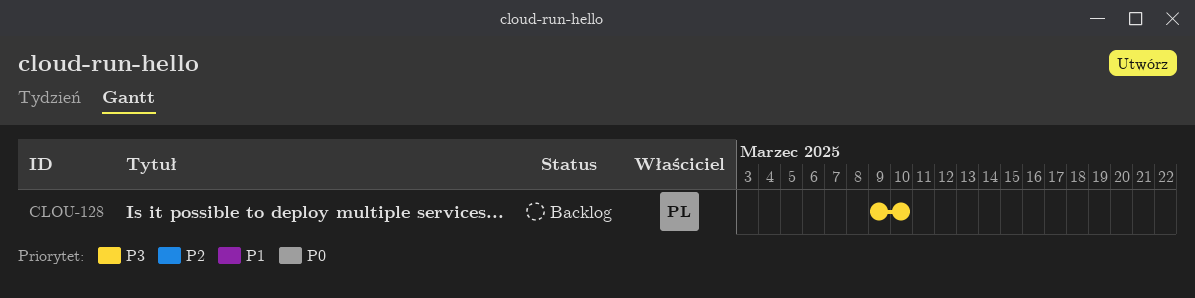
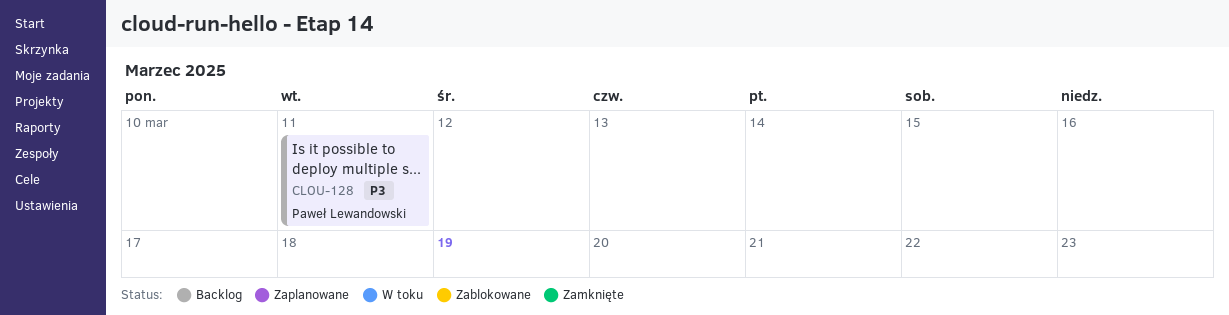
CLOU-128, due: Mar 10 -> Mar 11

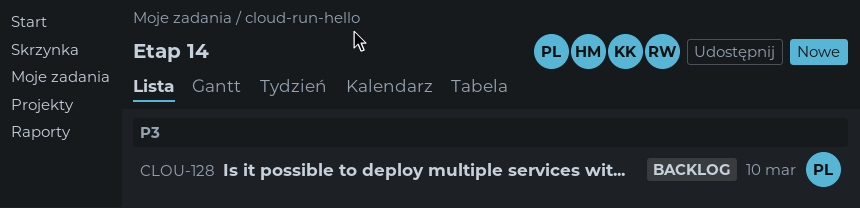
CLOU-128, due: Mar 11 -> Mar 10

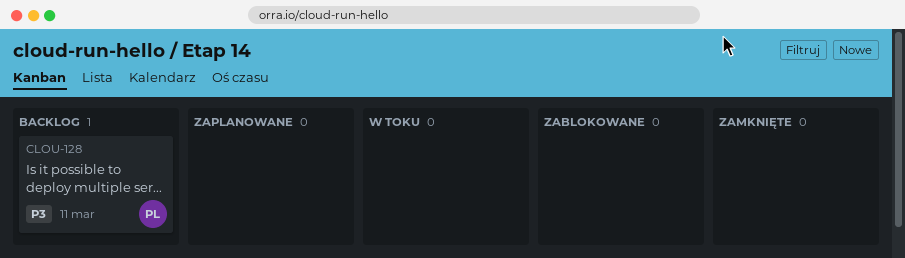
CLOU-128, due: Mar 10 -> Mar 11

